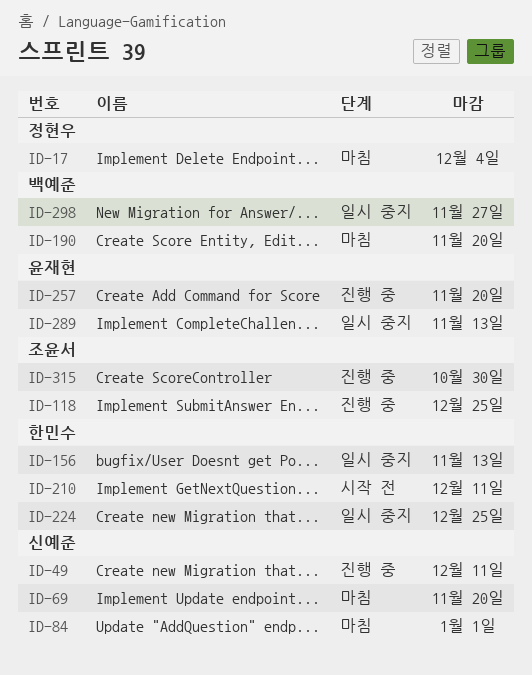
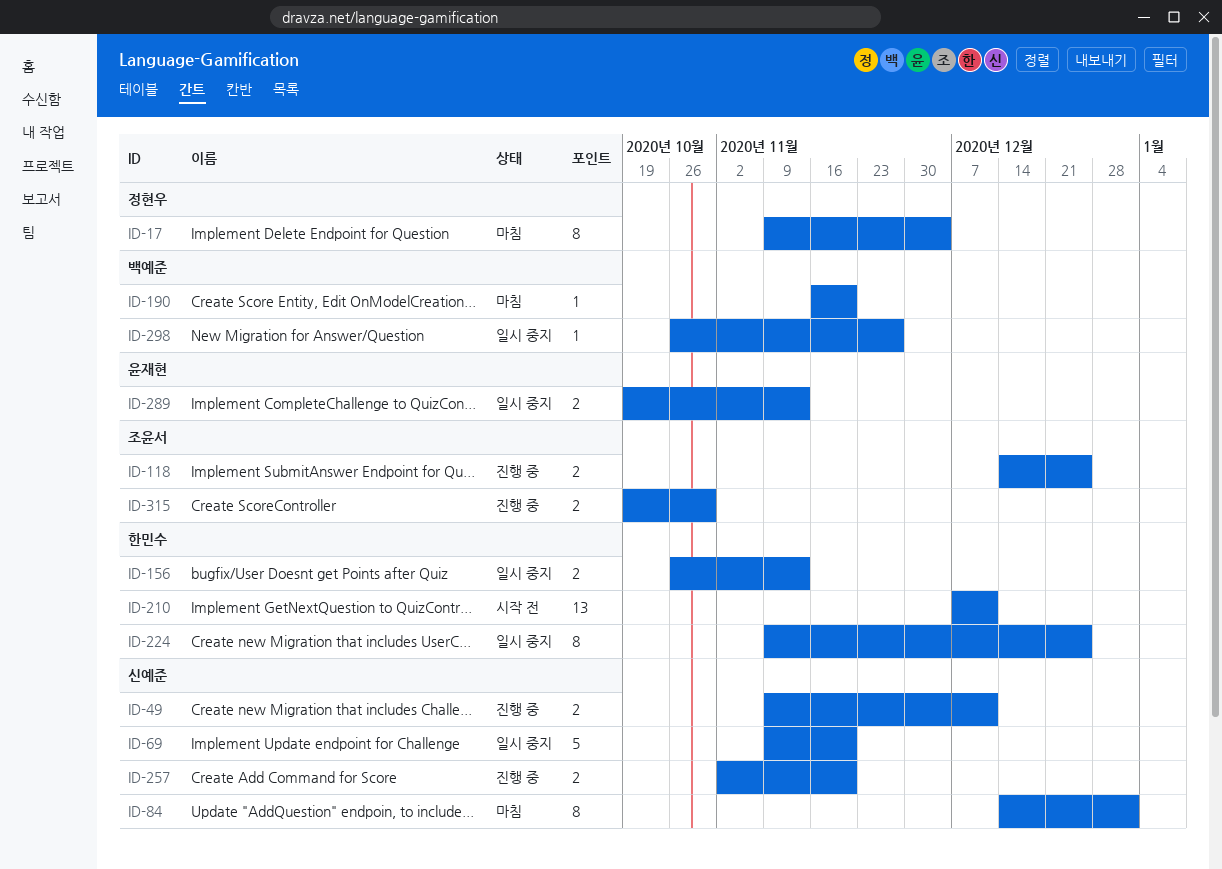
ID-69, status: 마침 -> 일시 중지
ID-257, owner: 윤재현 -> 신예준

